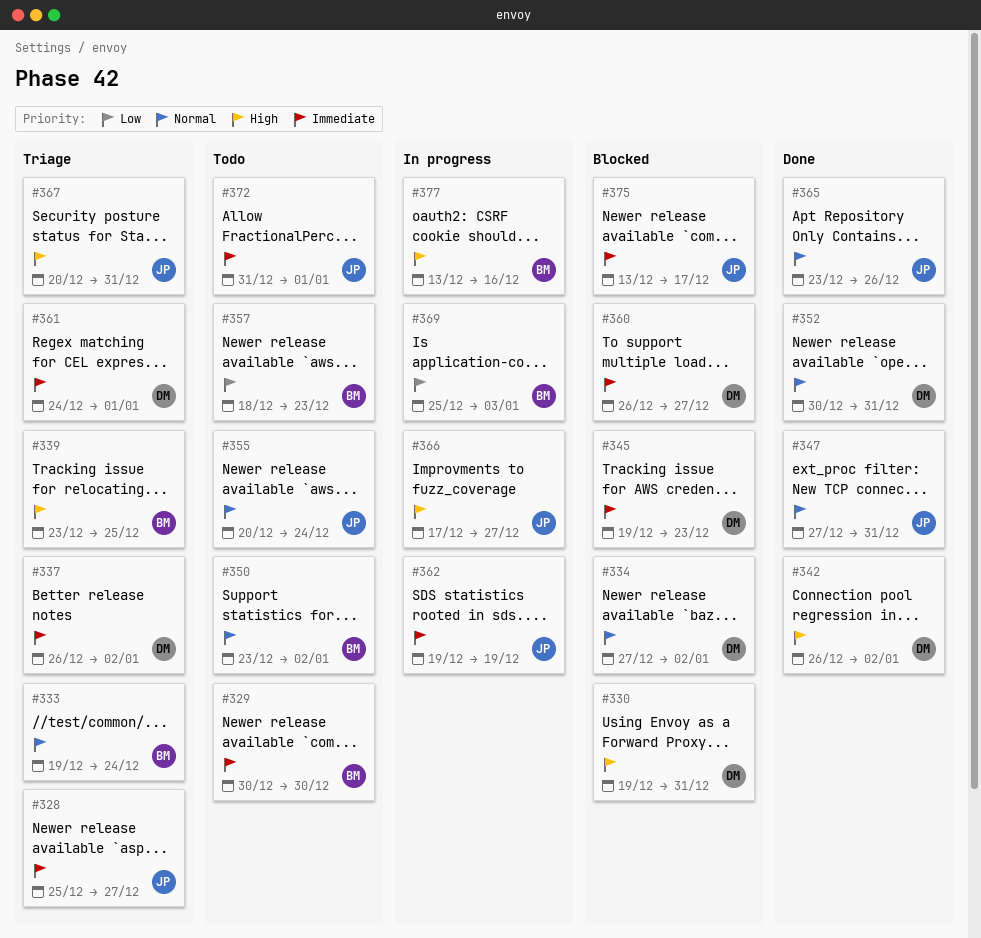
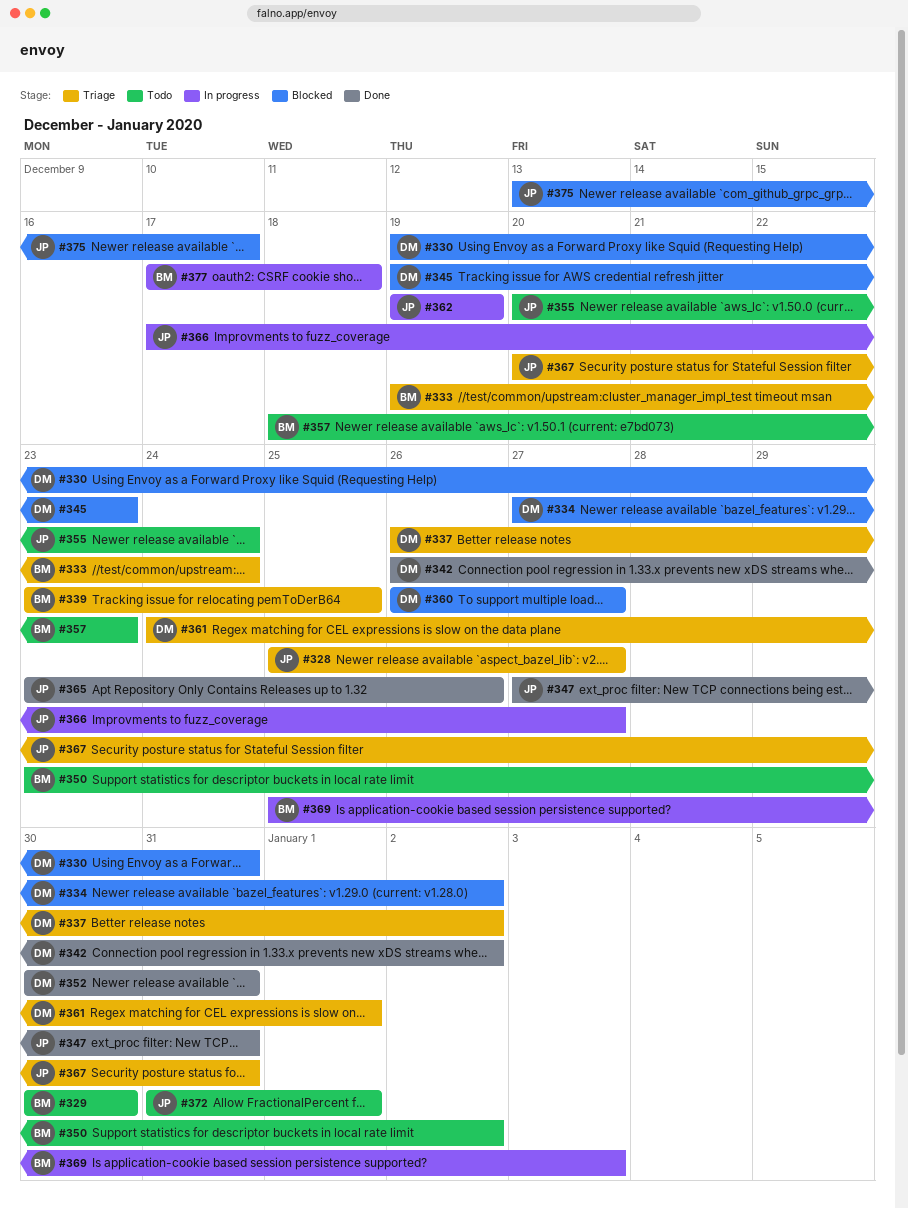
#377, start: Dec 13 -> Dec 17
#377, due: Dec 16 -> Dec 18

